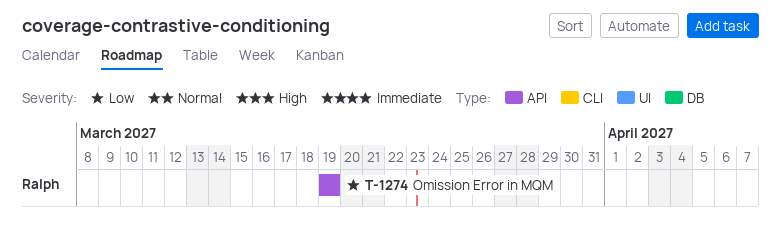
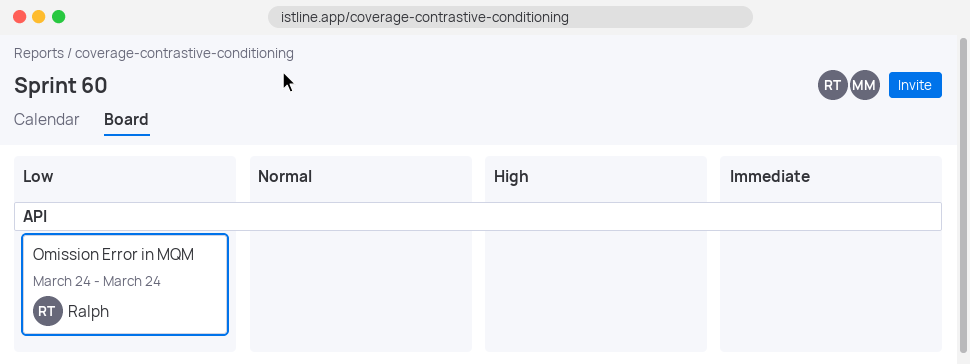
Omission Error in MQM, start: Mar 19 -> Mar 24
Omission Error in MQM, due: Mar 19 -> Mar 24

